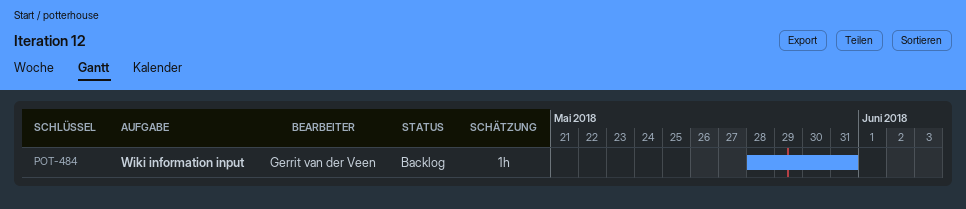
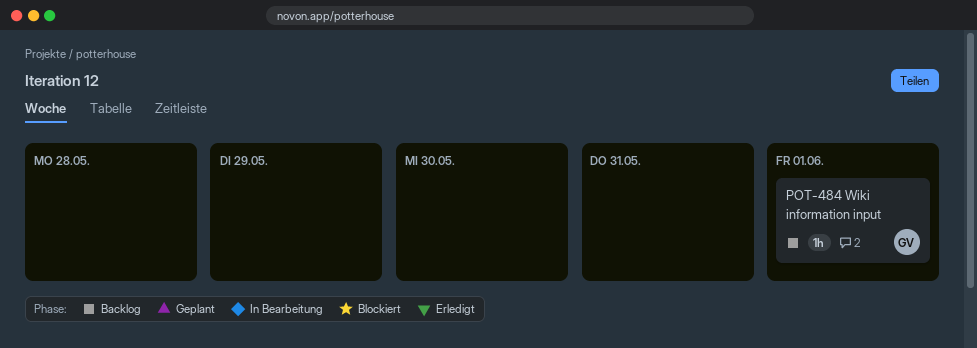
POT-484, due: May 31 -> Jun 1

